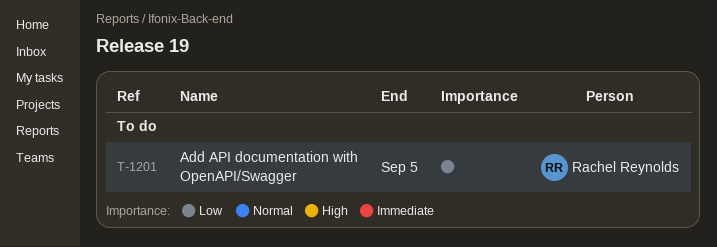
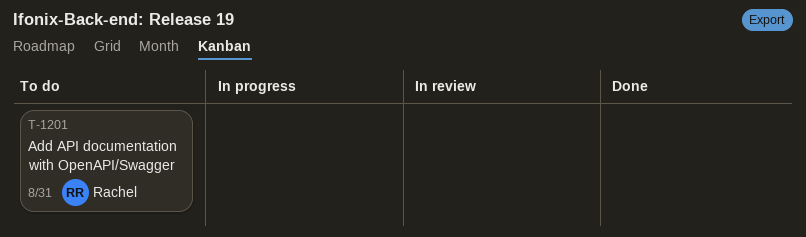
T-1201, due: Sep 5 -> Aug 31

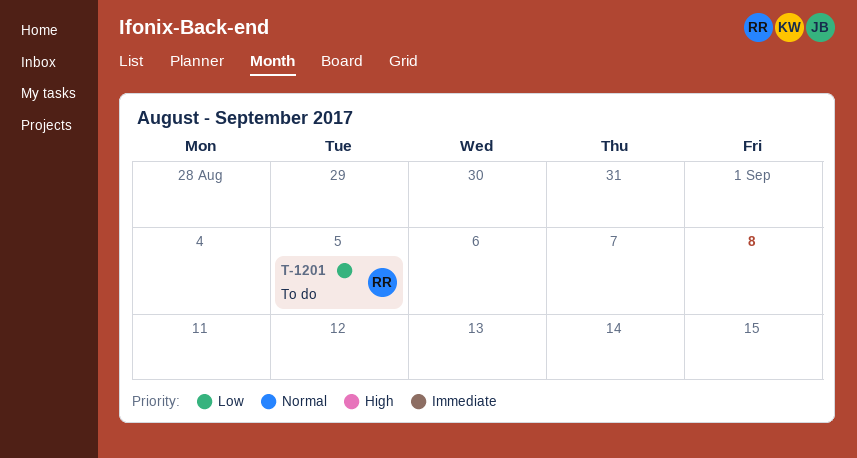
T-1201, due: Aug 31 -> Sep 5

